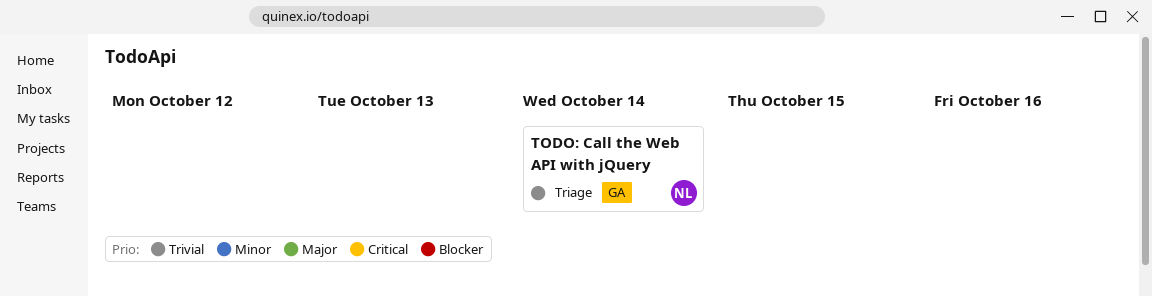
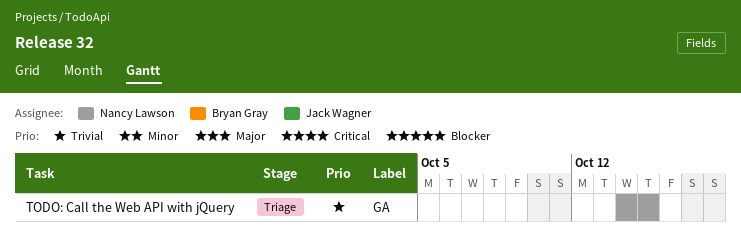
TODO: Call the Web API with jQuery, due: Oct 14 -> Oct 15

